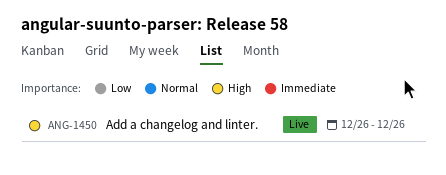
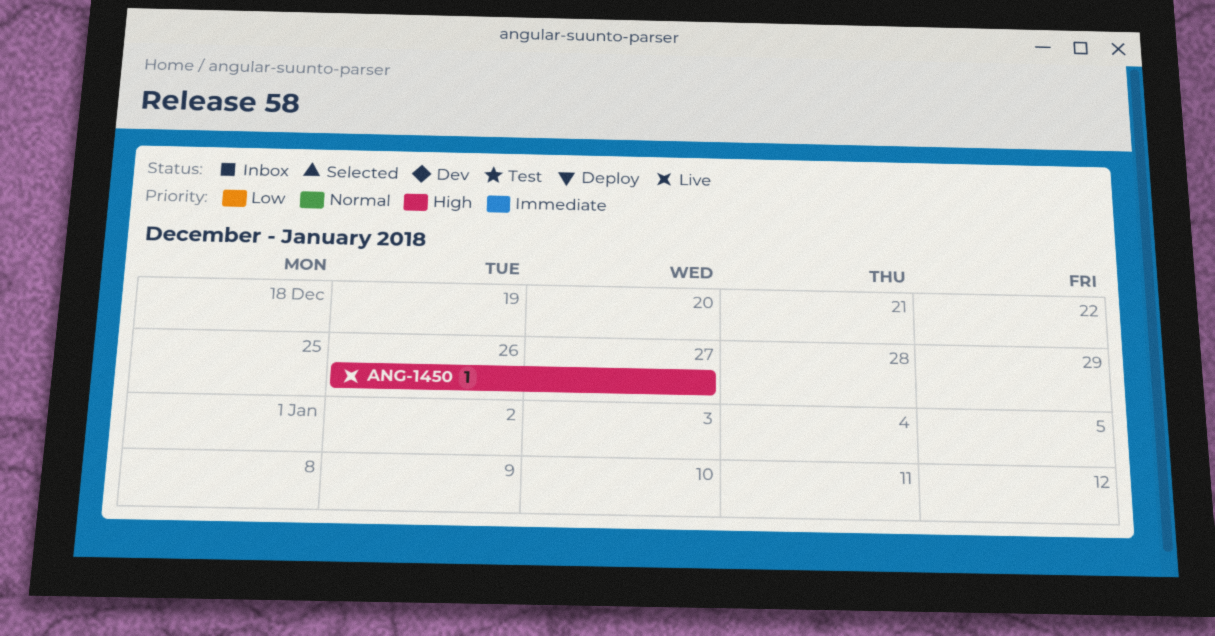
ANG-1450, due: Dec 26 -> Dec 27

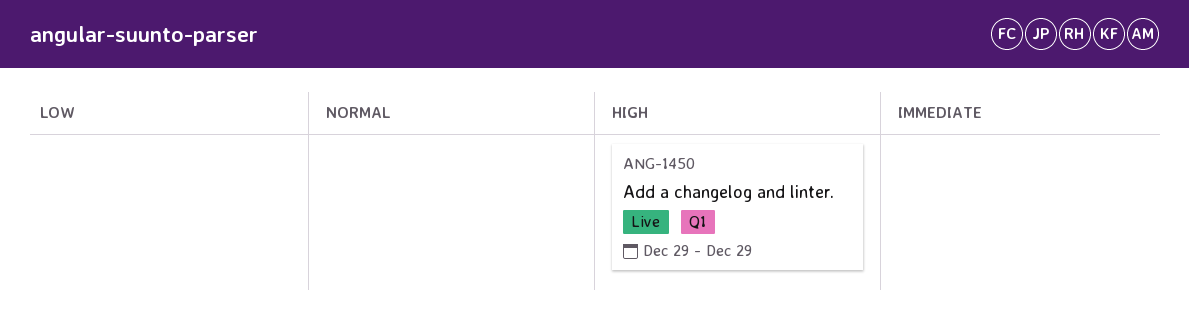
ANG-1450, start: Dec 26 -> Dec 29
ANG-1450, due: Dec 27 -> Dec 29

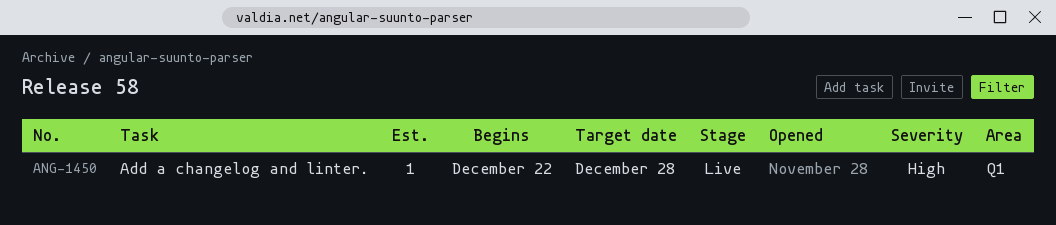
ANG-1450, start: Dec 29 -> Dec 22
ANG-1450, due: Dec 29 -> Dec 28

